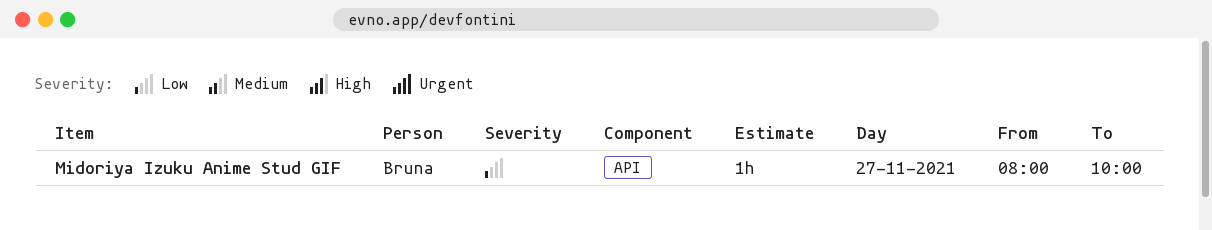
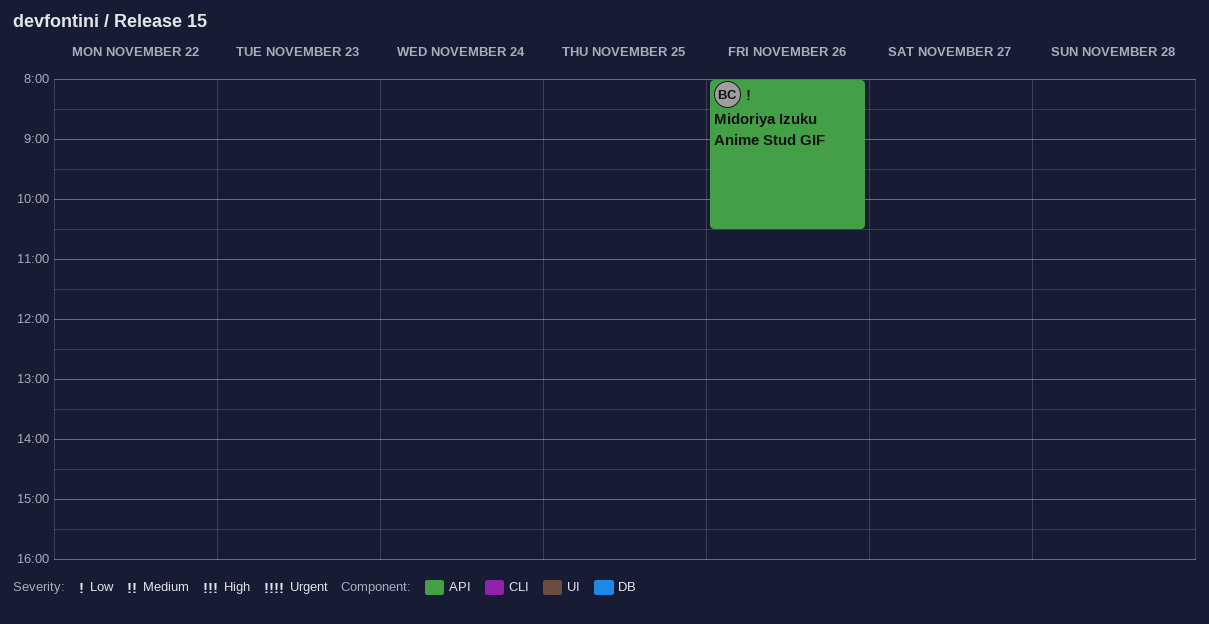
Midoriya Izuku Anime Stud GIF, day: Nov 27 -> Nov 26
Midoriya Izuku Anime Stud GIF, ends: 10:00 -> 10:30

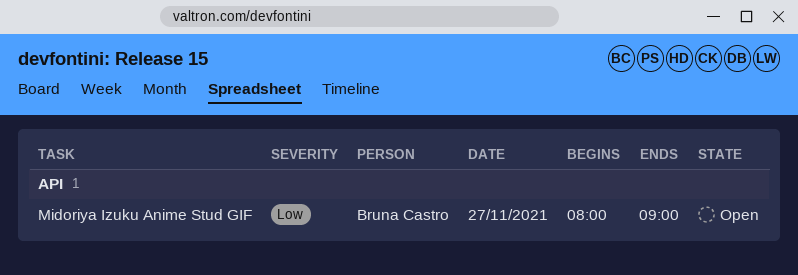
Midoriya Izuku Anime Stud GIF, day: Nov 26 -> Nov 27
Midoriya Izuku Anime Stud GIF, ends: 10:30 -> 09:00

